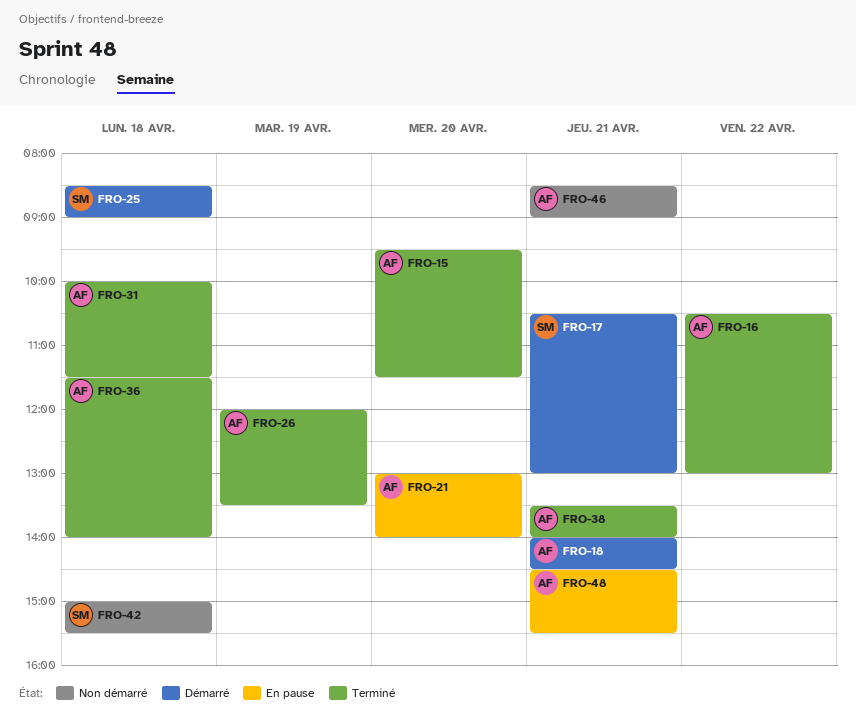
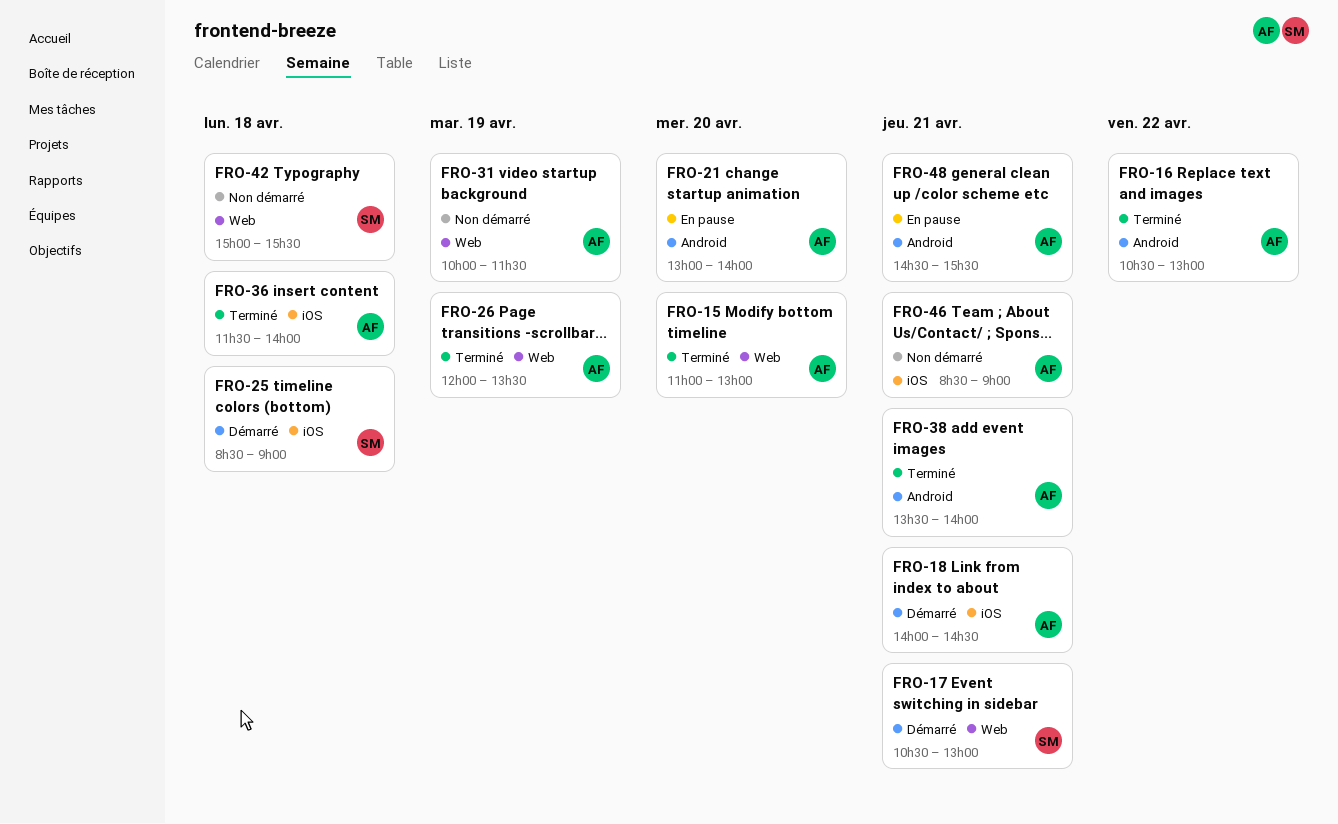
FRO-15, begins: 09:30 -> 11:00
FRO-15, ends: 11:30 -> 13:00
FRO-31, status: Terminé -> Non démarré
FRO-31, day: Apr 18 -> Apr 19

